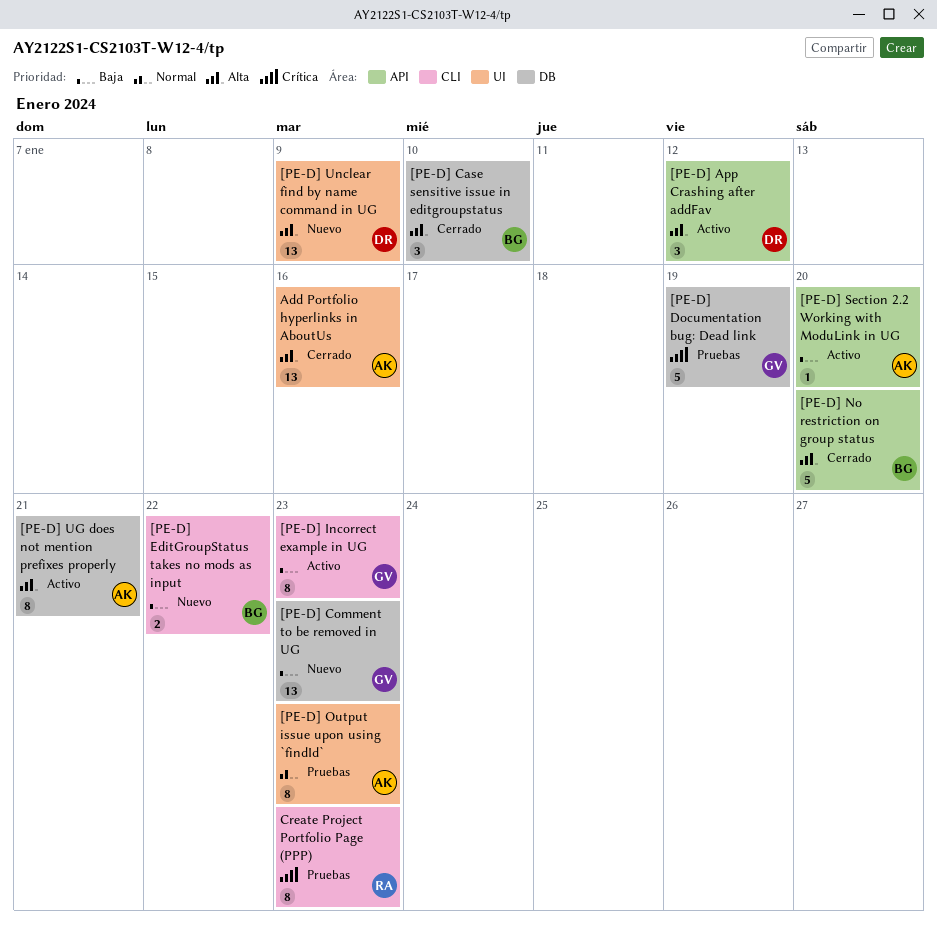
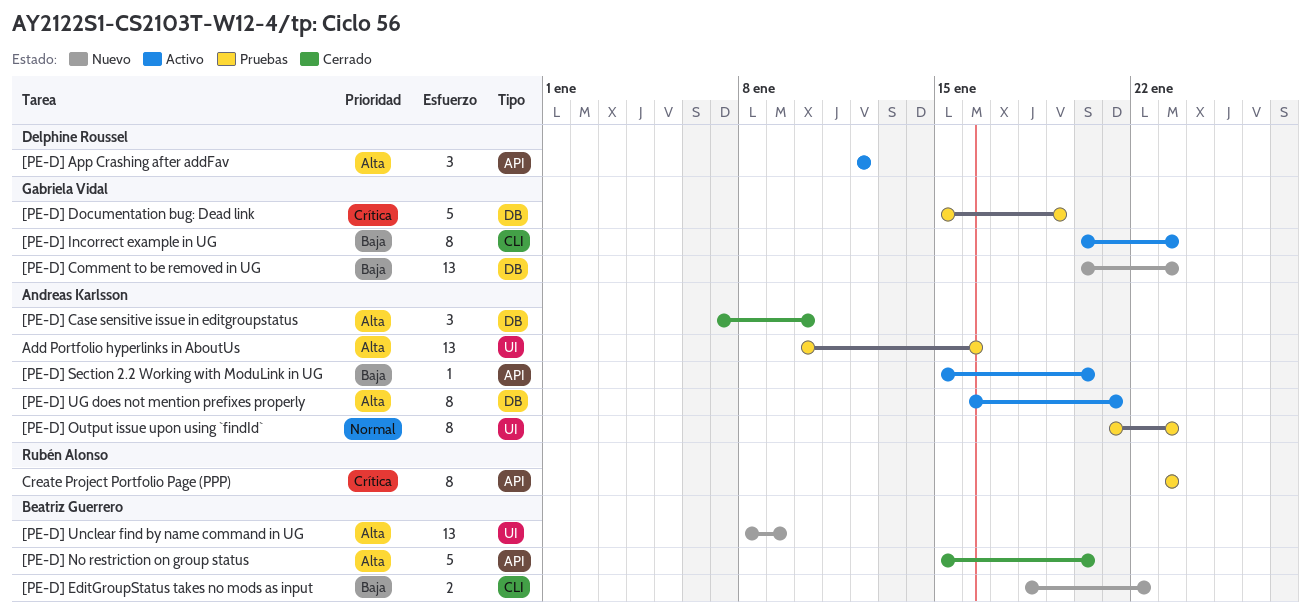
[PE-D] Case sensitive issue in editgroupstatus, owner: Beatriz Guerrero -> Andreas Karlsson
[PE-D] Unclear find by name command in UG, owner: Delphine Roussel -> Beatriz Guerrero
Add Portfolio hyperlinks in AboutUs, status: Cerrado -> Pruebas
Create Project Portfolio Page (PPP), label: CLI -> API

